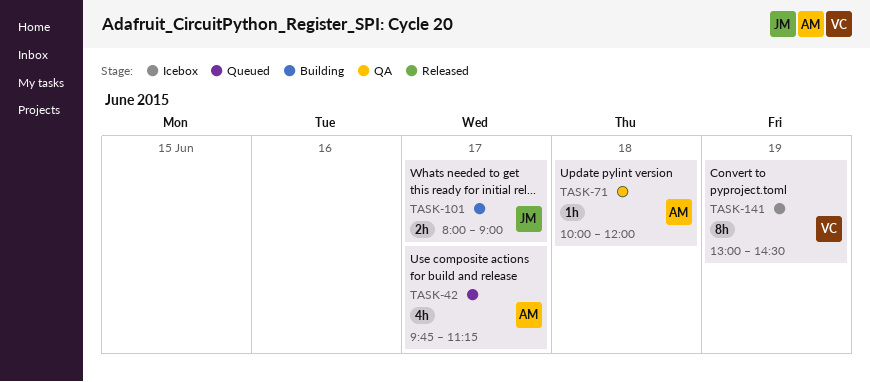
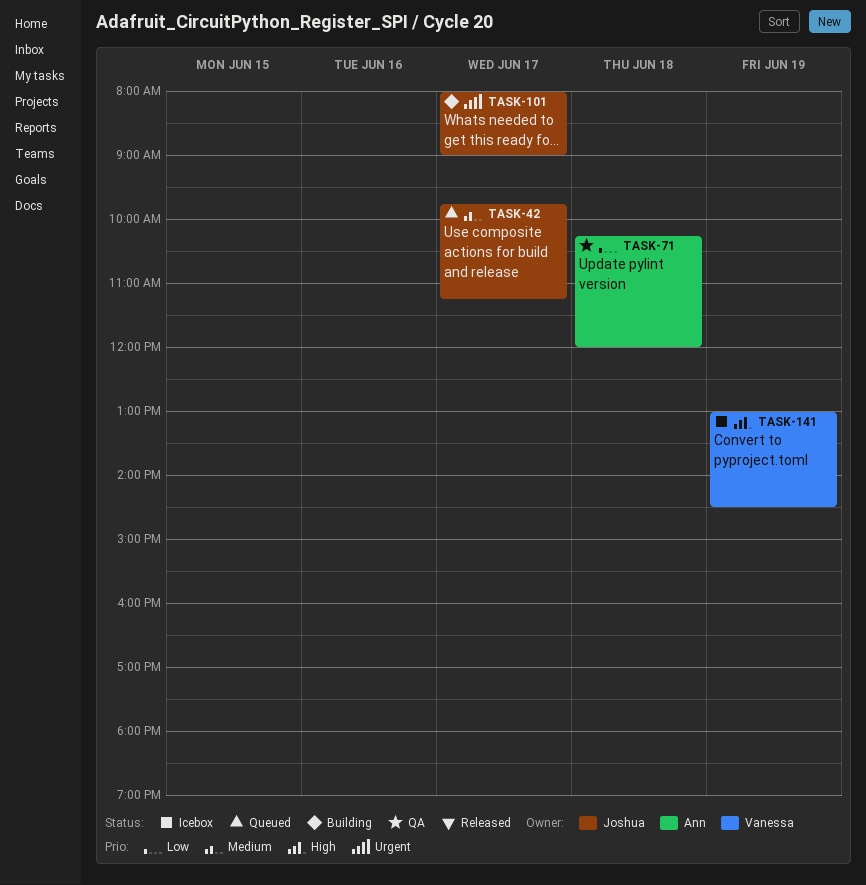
TASK-42, owner: Ann -> Joshua
TASK-71, begins: 10:00 -> 10:15

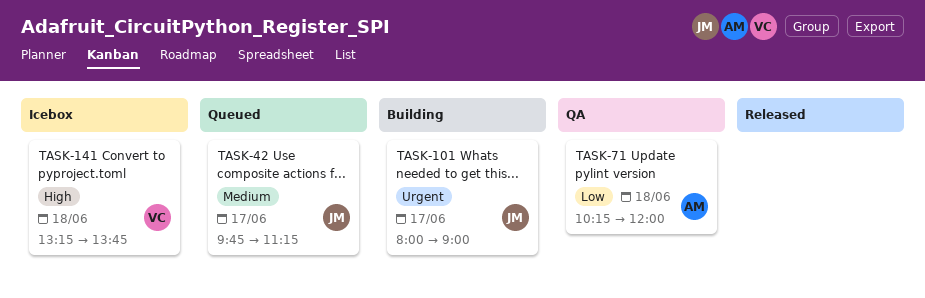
TASK-141, day: Jun 19 -> Jun 18
TASK-141, begins: 13:00 -> 13:15
TASK-141, ends: 14:30 -> 13:45

